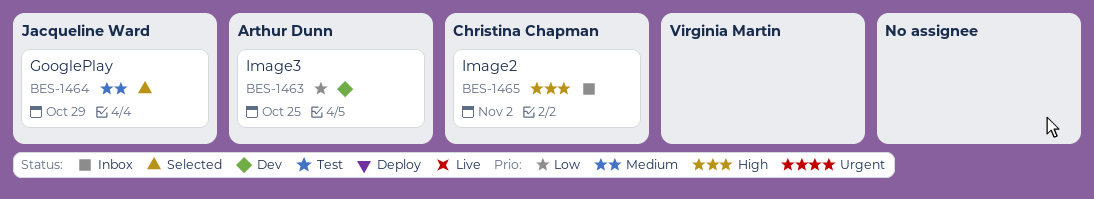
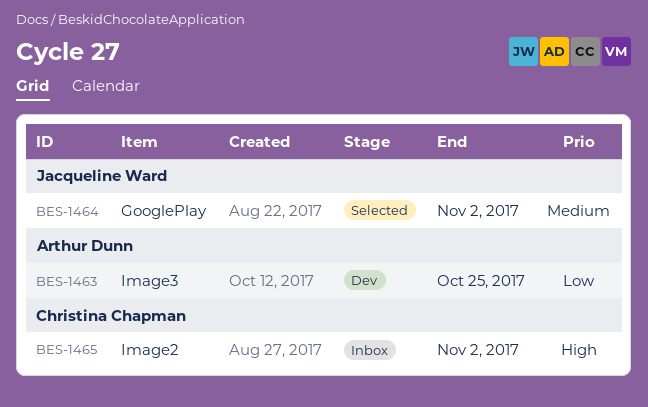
BES-1464, due: Oct 29 -> Nov 2

